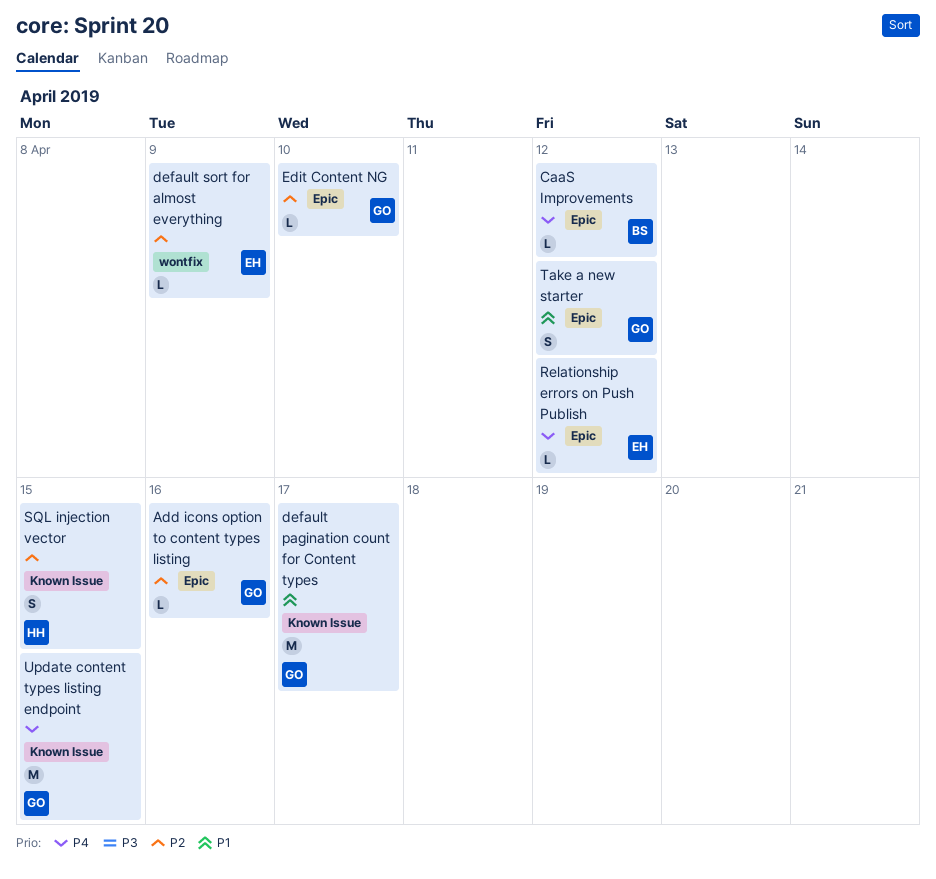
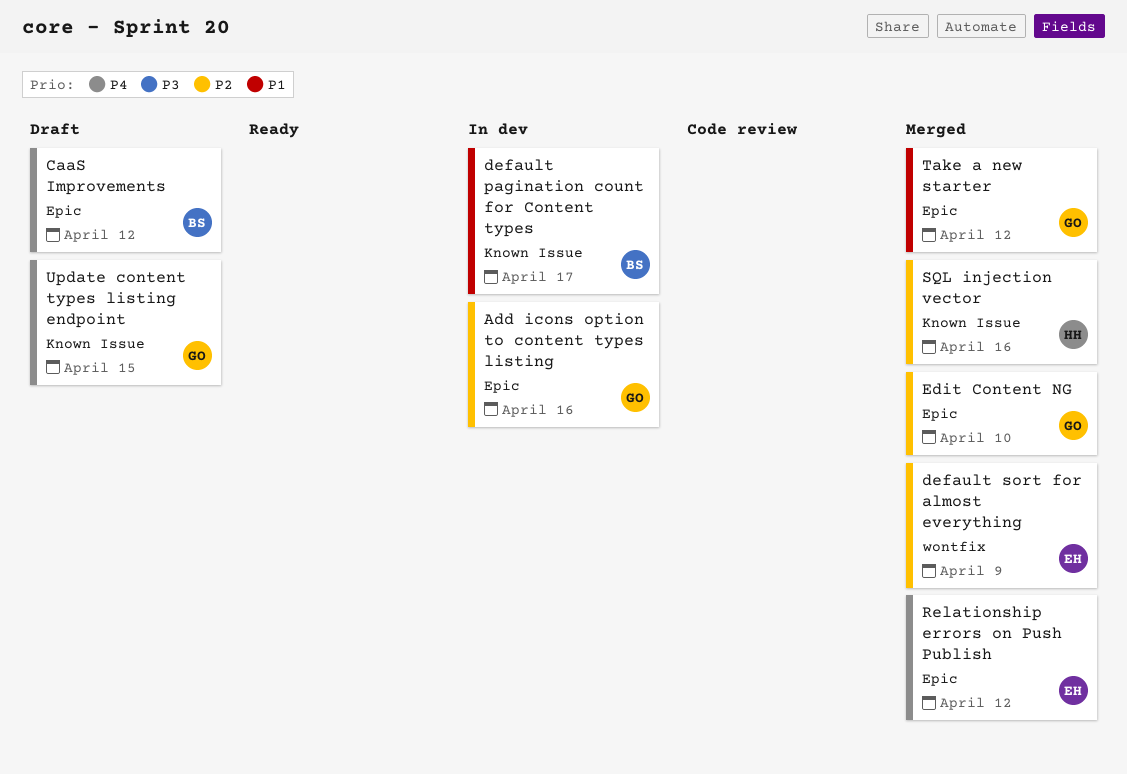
default pagination count for Content types, owner: GO -> BS
SQL injection vector, due: Apr 15 -> Apr 16

